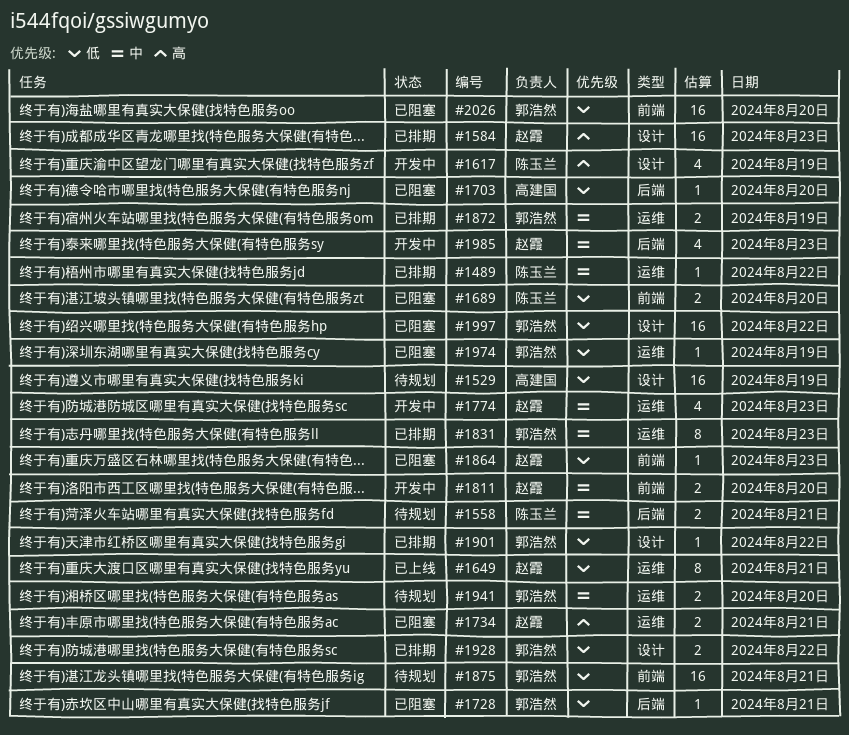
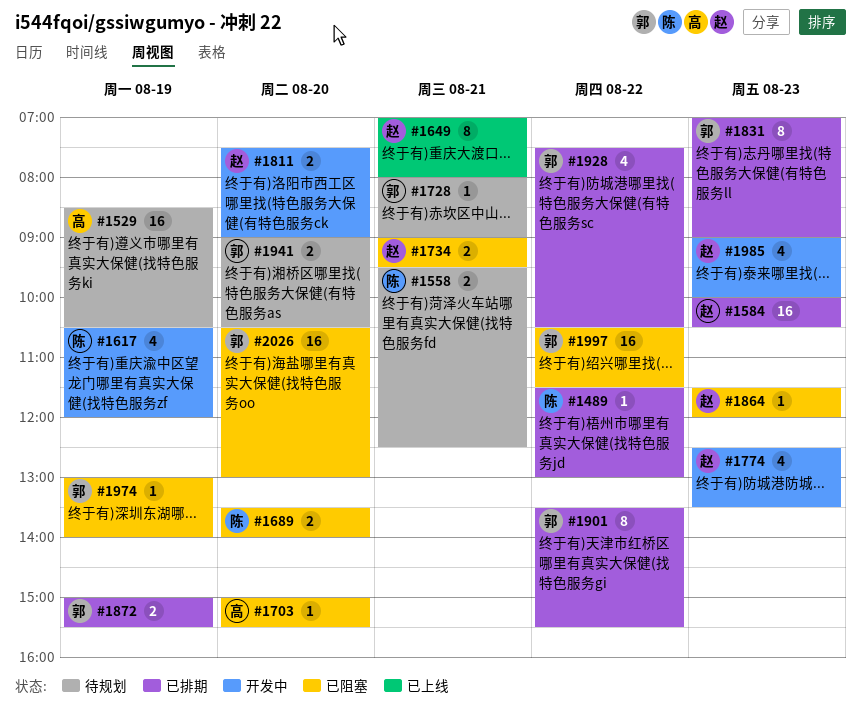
#1728, status: 已阻塞 -> 待规划
#1875: present -> none
#1901, estimate: 1 -> 8
#1928, estimate: 2 -> 4

